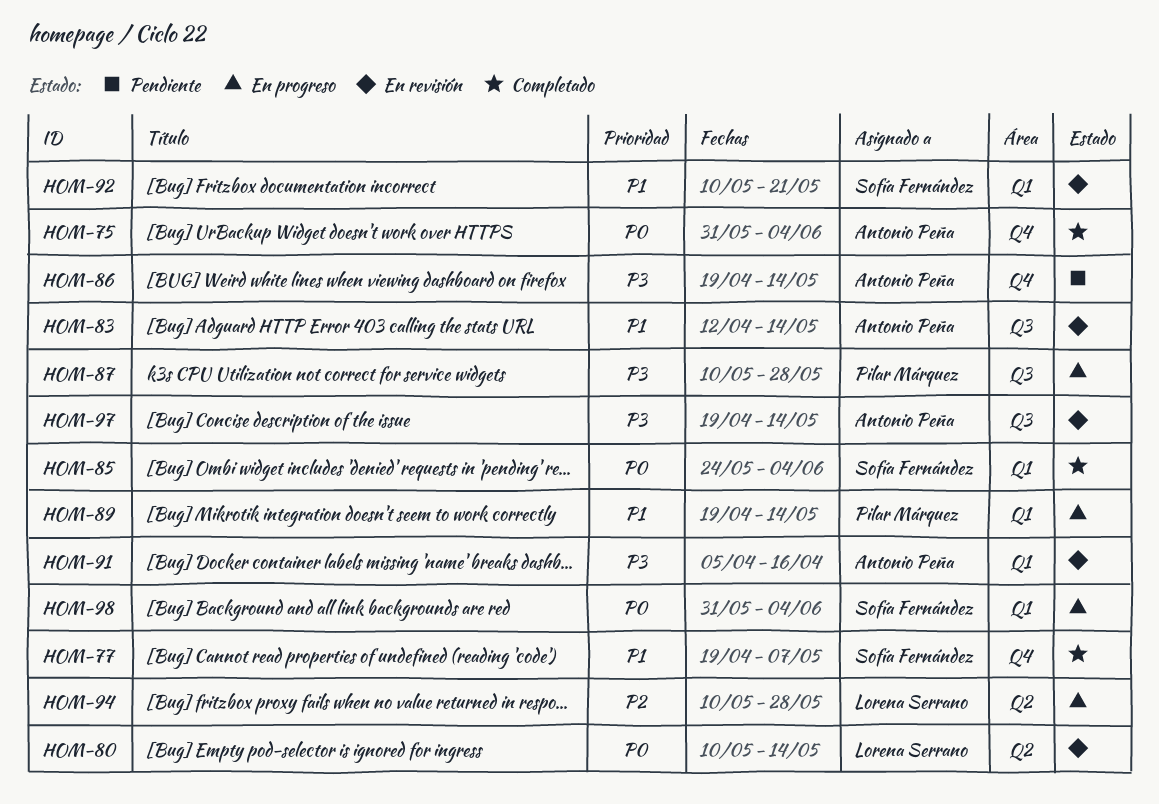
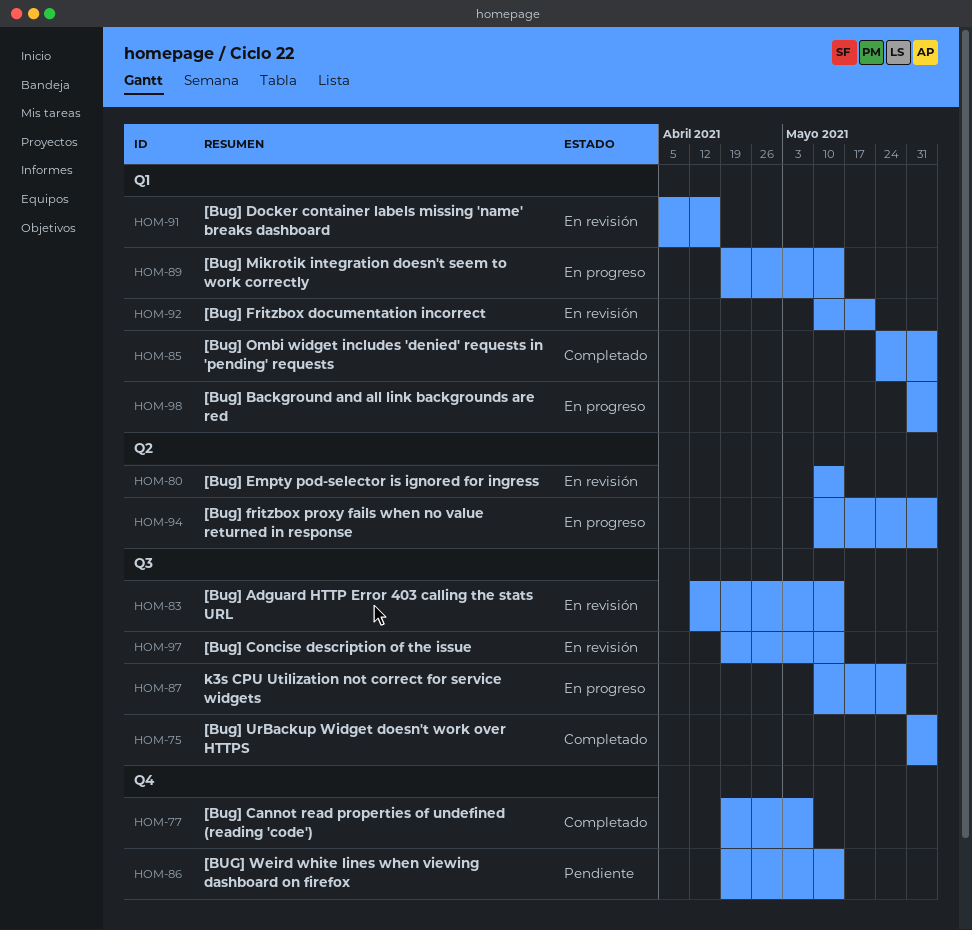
HOM-75, label: Q4 -> Q3
HOM-94, due: May 28 -> Jun 4

